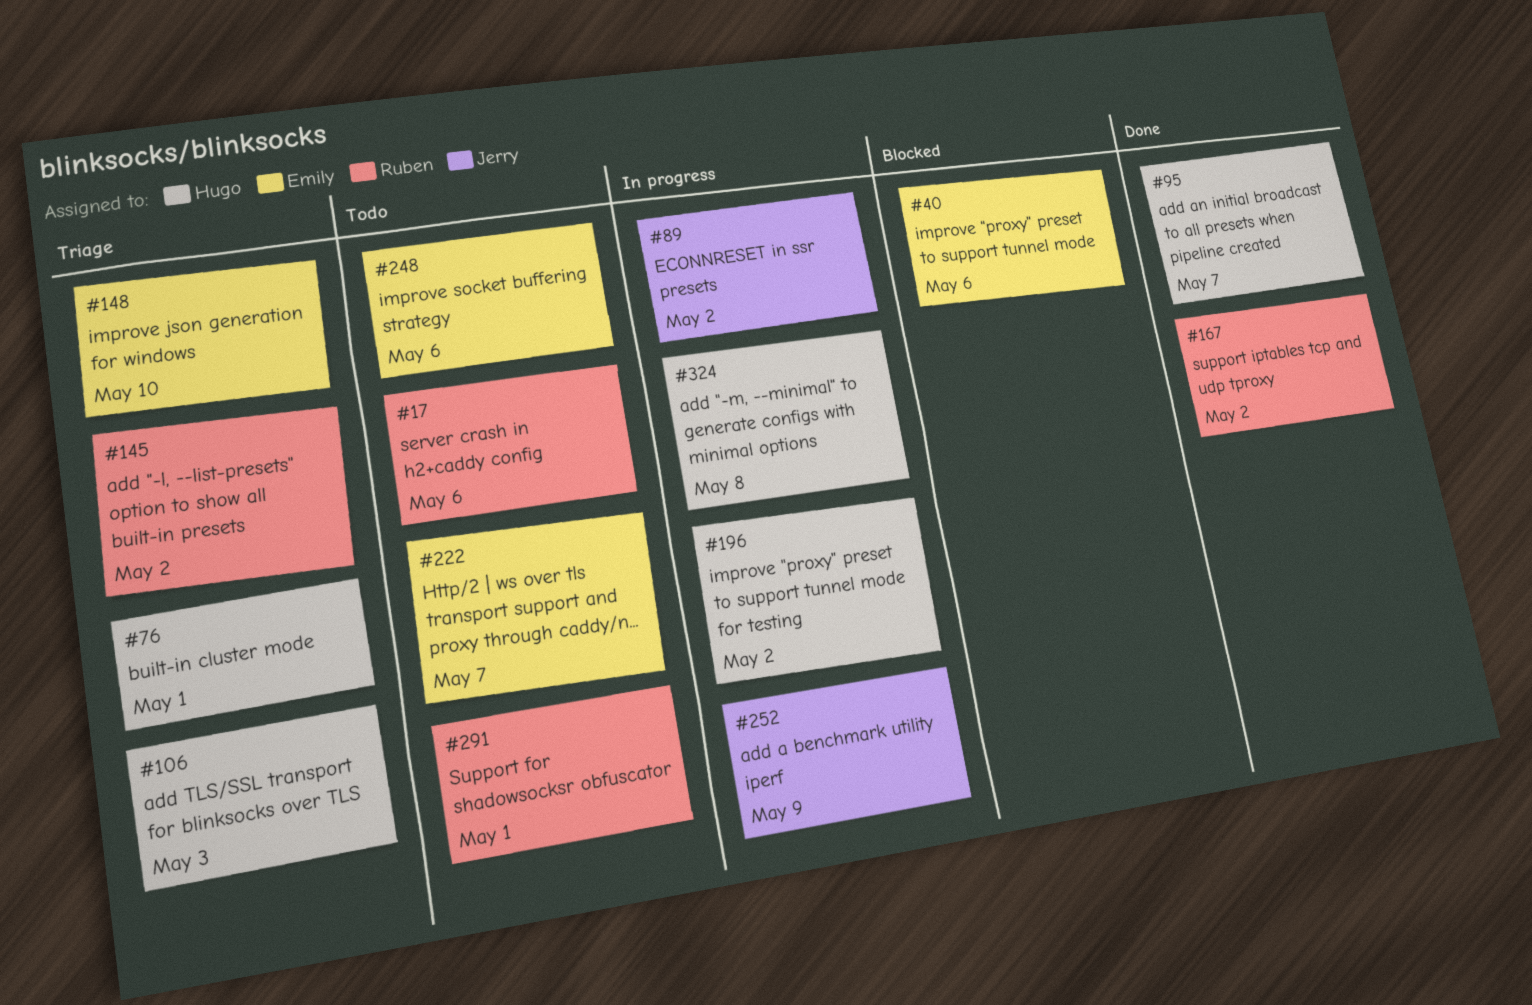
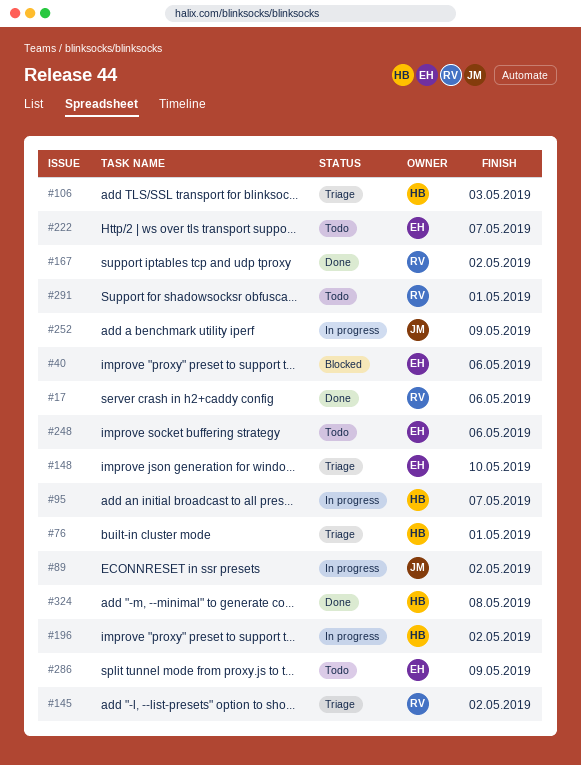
#17, status: Todo -> Done
#95, status: Done -> In progress
#286: none -> present
#324, status: In progress -> Done

